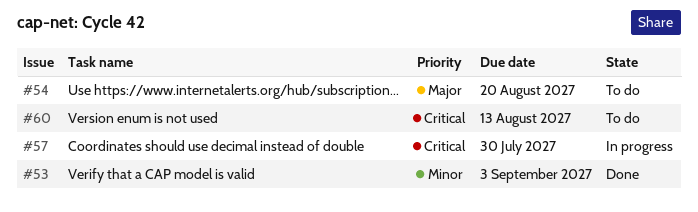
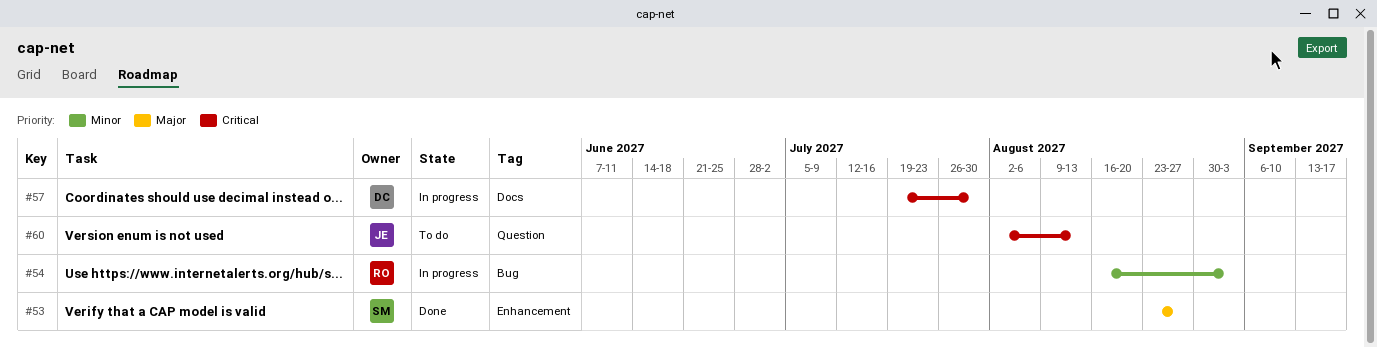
#53, priority: Minor -> Major
#53, due: Sep 3 -> Aug 27
#54, status: To do -> In progress
#54, priority: Major -> Minor
#54, due: Aug 20 -> Sep 3

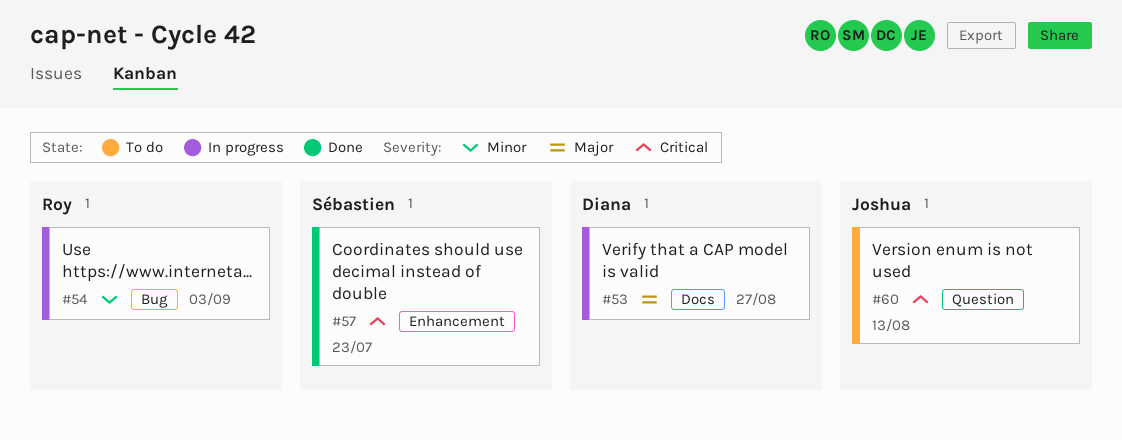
#53, status: Done -> In progress
#53, owner: Sébastien -> Diana
#53, label: Enhancement -> Docs
#57, status: In progress -> Done
#57, owner: Diana -> Sébastien
#57, label: Docs -> Enhancement
#57, due: Jul 30 -> Jul 23

